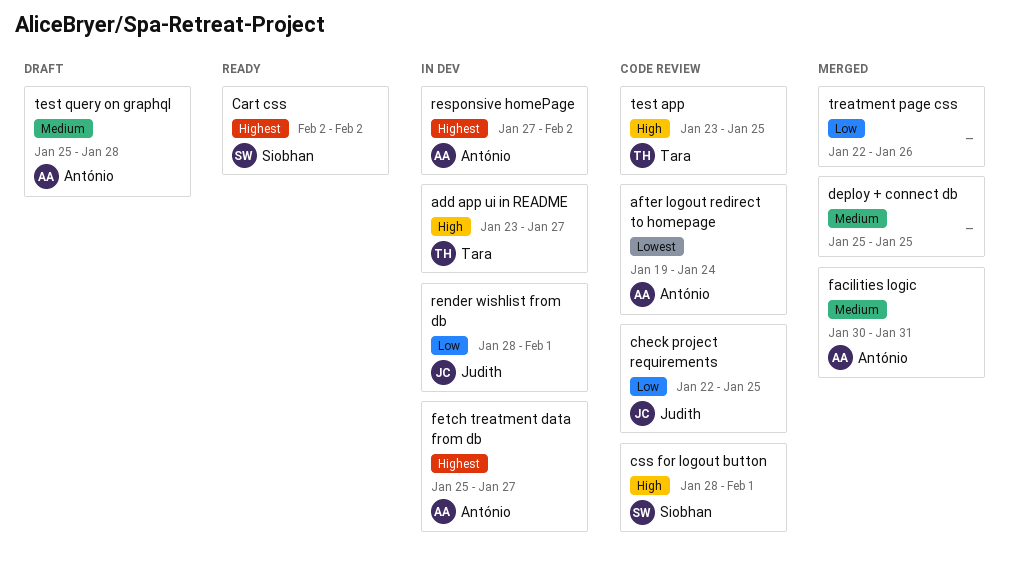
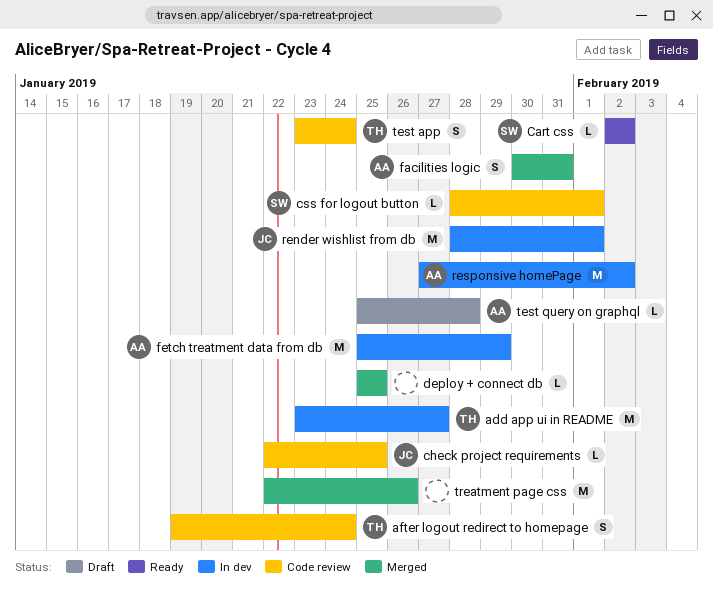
after logout redirect to homepage, owner: António -> Tara
fetch treatment data from db, due: Jan 27 -> Jan 29
test app, due: Jan 25 -> Jan 24

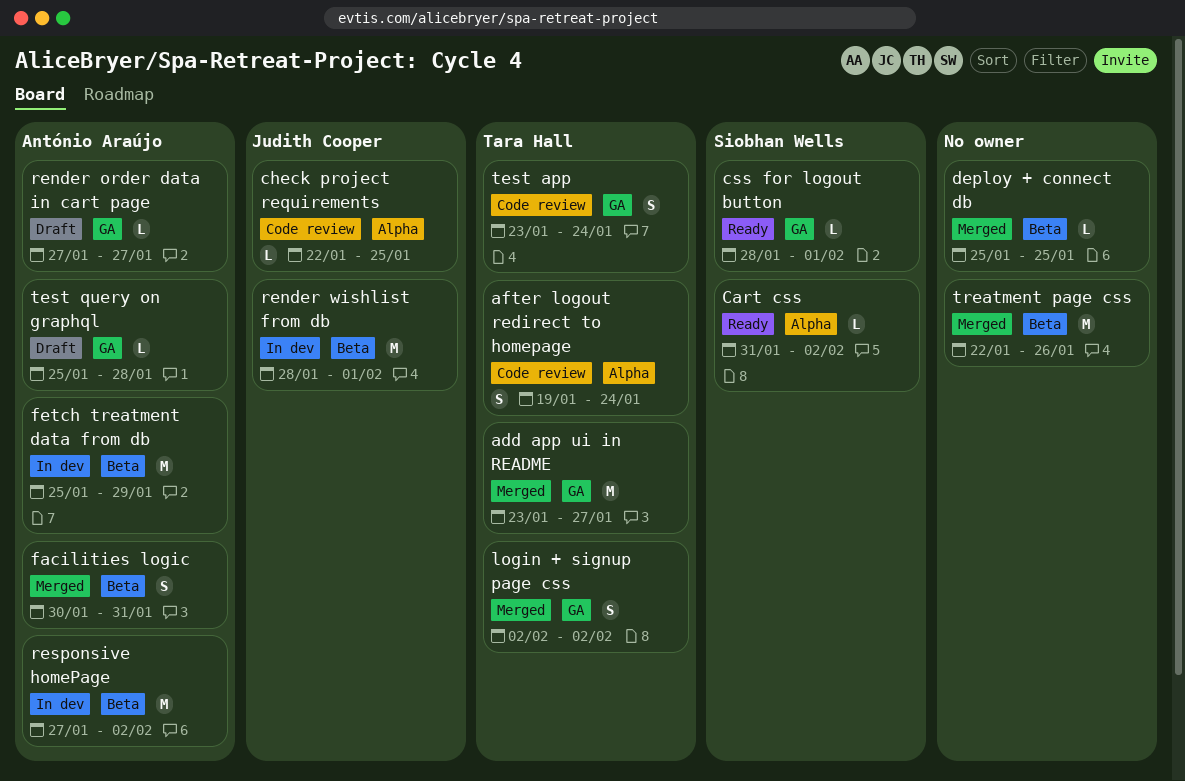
add app ui in README, status: In dev -> Merged
Cart css, start: Feb 2 -> Jan 31
css for logout button, status: Code review -> Ready
login + signup page css: none -> present
render order data in cart page: none -> present

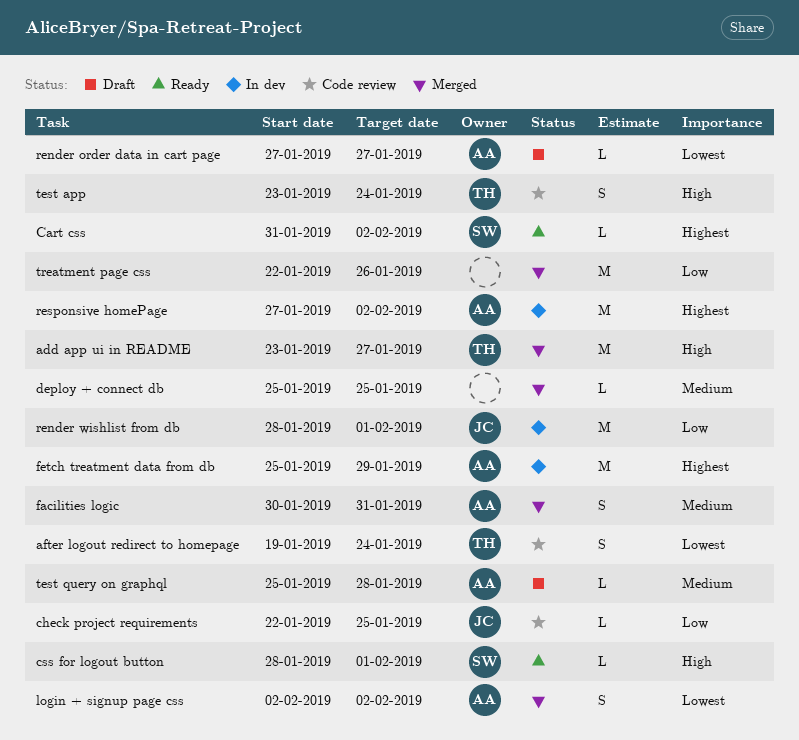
login + signup page css, owner: Tara Hall -> António Araújo

